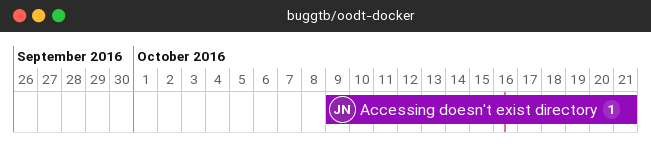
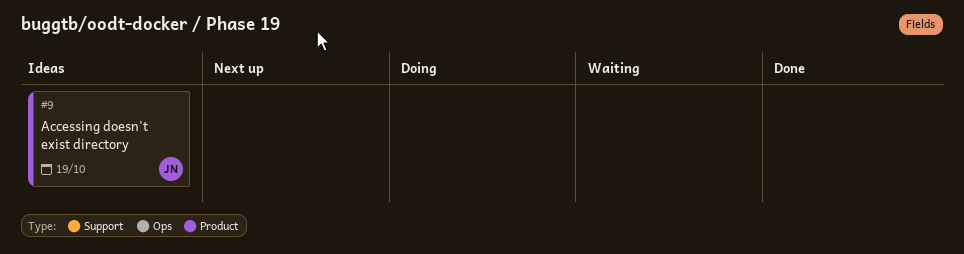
Accessing doesn't exist directory, due: Oct 21 -> Oct 19

